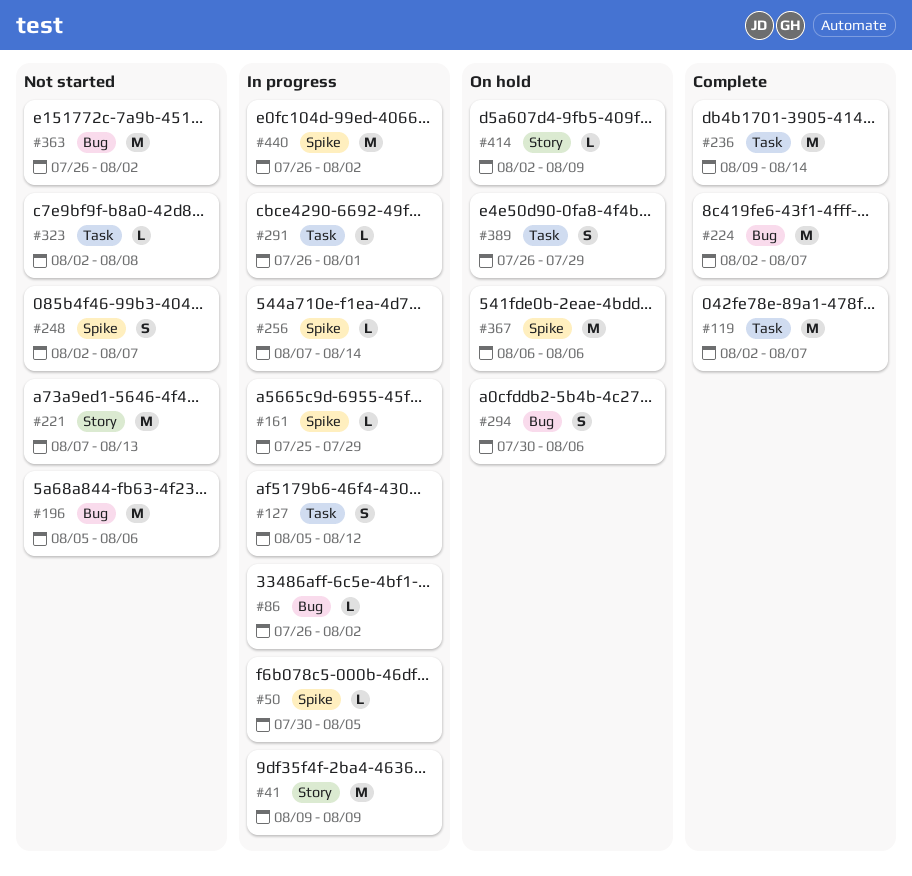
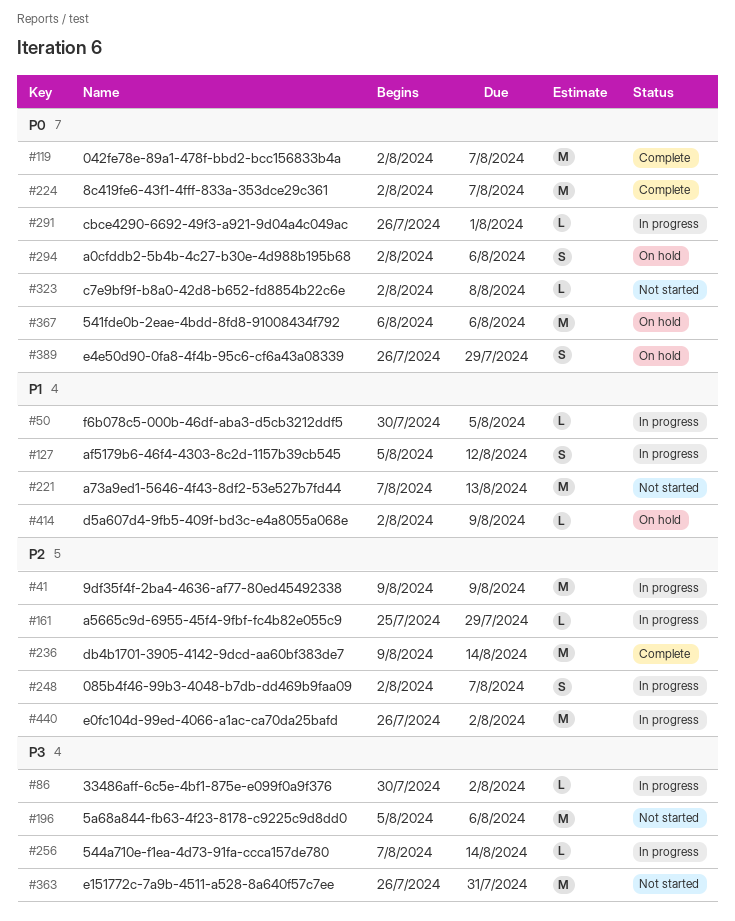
#86, start: Jul 26 -> Jul 30
#248, status: Not started -> In progress
#294, start: Jul 30 -> Aug 2
#363, due: Aug 2 -> Jul 31

